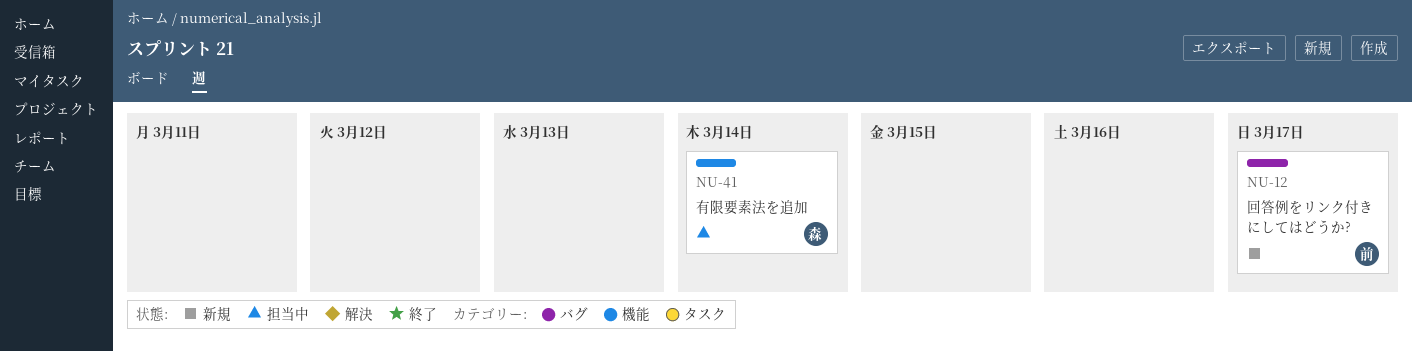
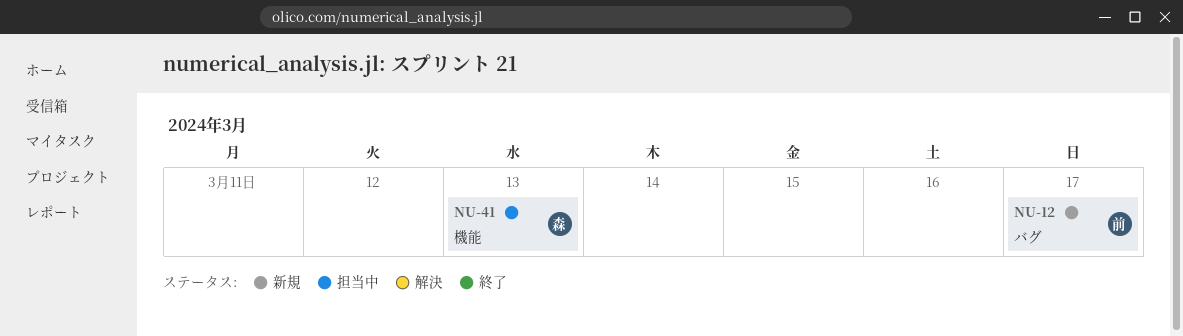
NU-41, due: Mar 14 -> Mar 13

